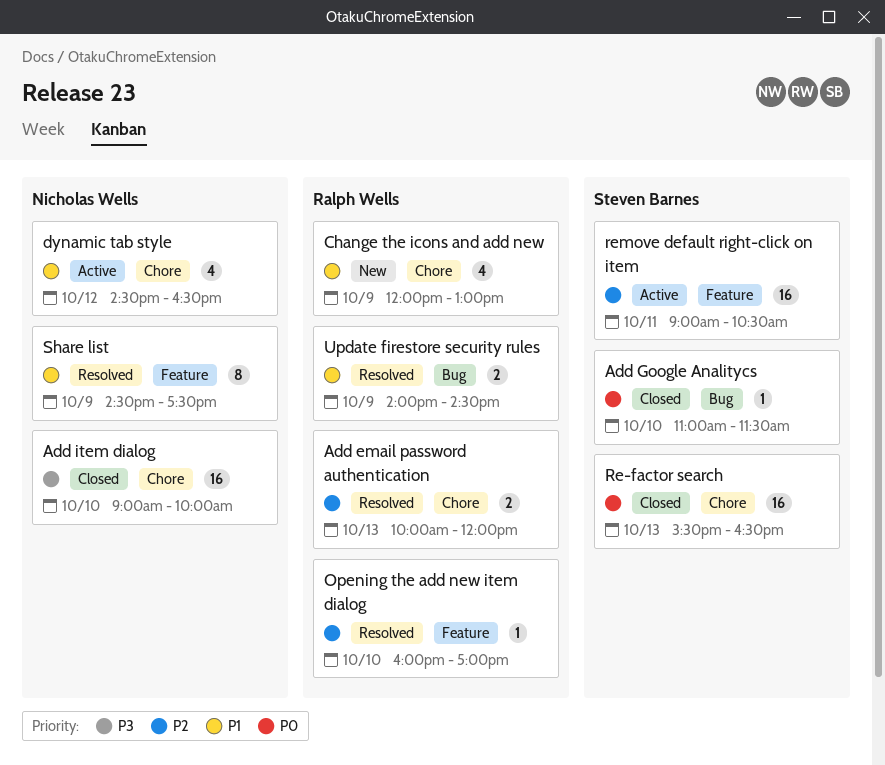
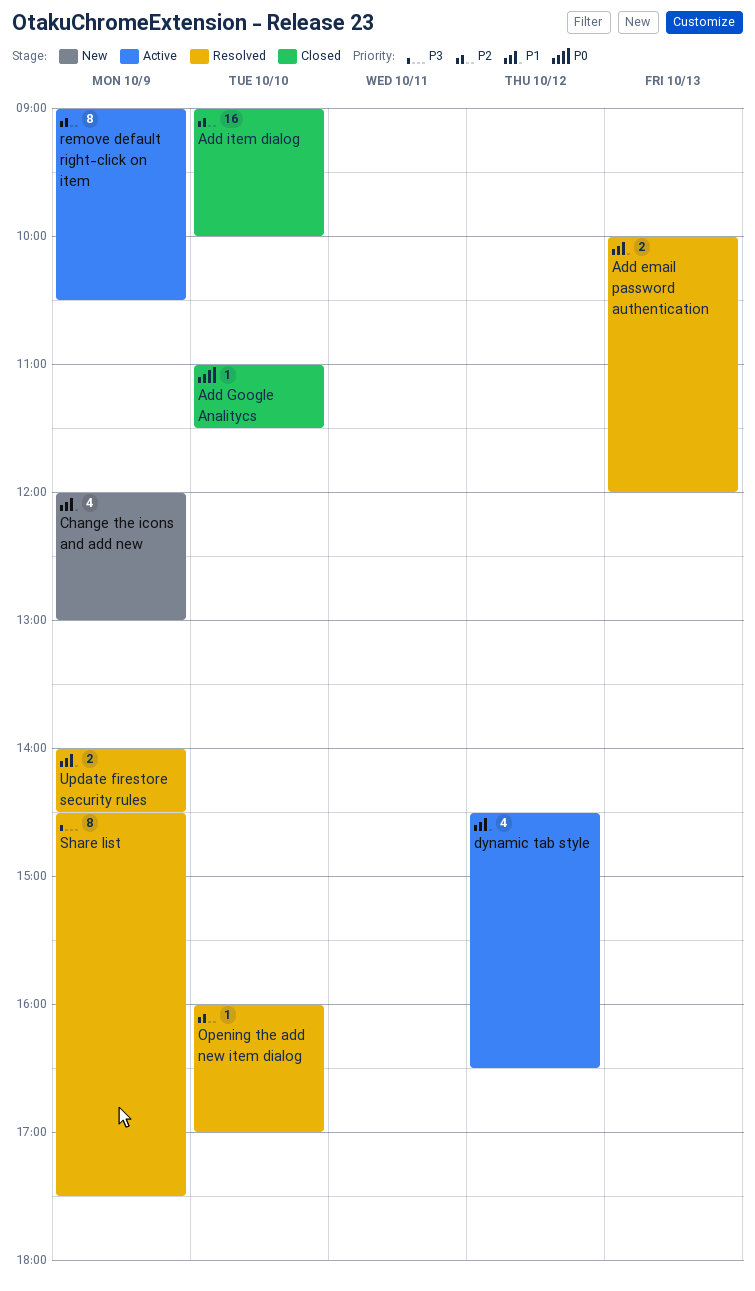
Add email password authentication, priority: P2 -> P1
Add item dialog, priority: P3 -> P2
Re-factor search: present -> none
remove default right-click on item, estimate: 16 -> 8
remove default right-click on item, day: Oct 11 -> Oct 9
Share list, priority: P1 -> P3

